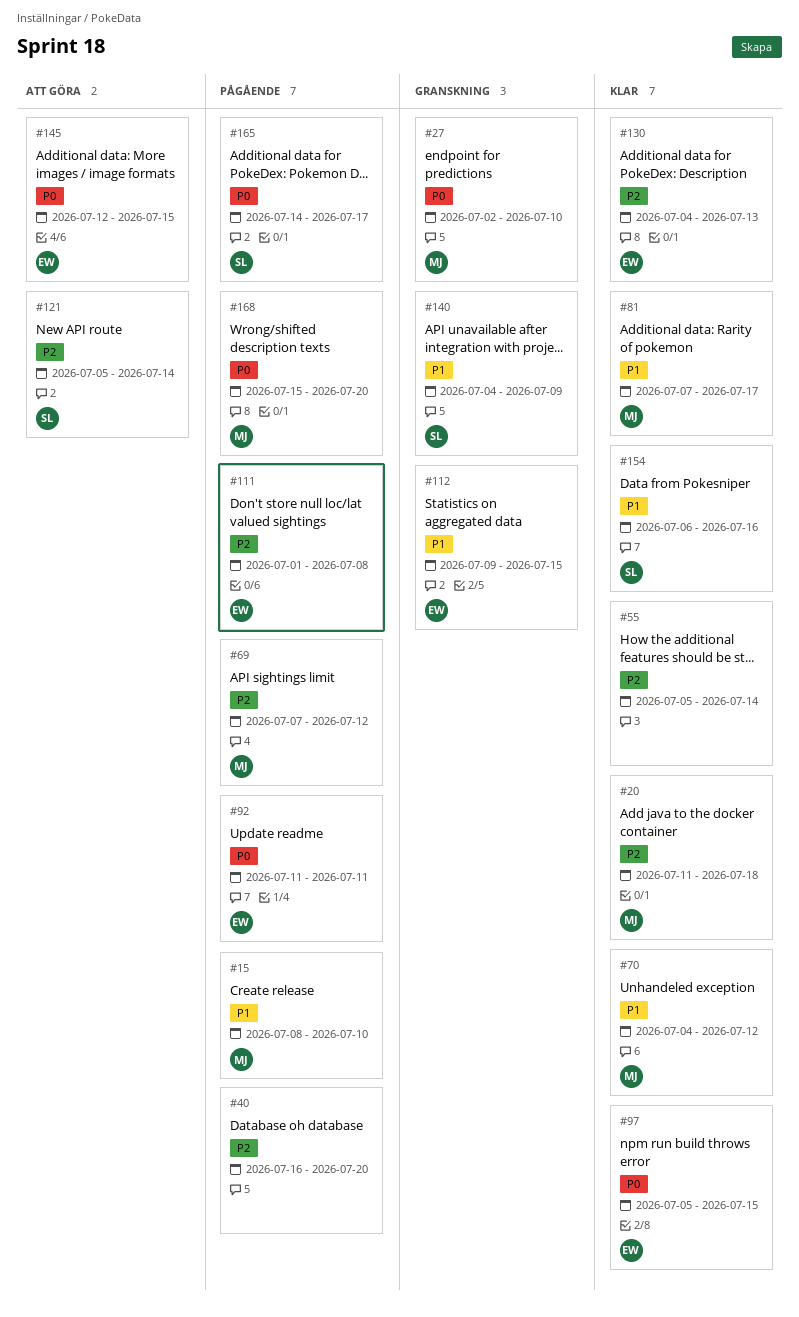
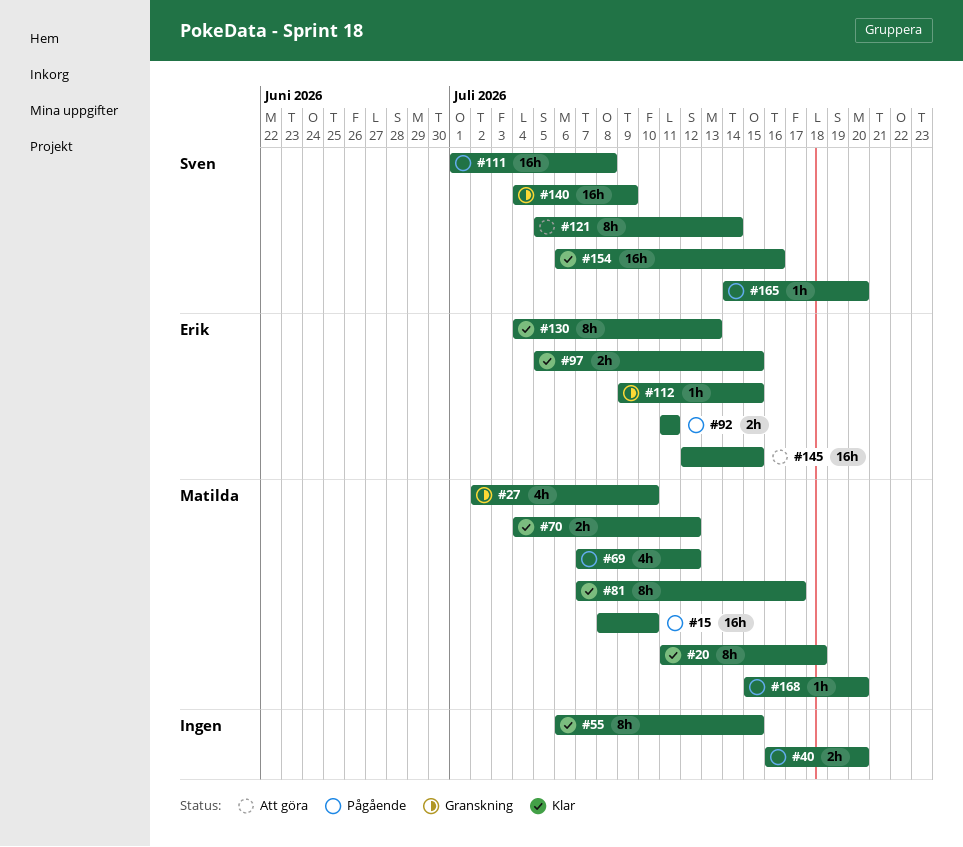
#55, start: Jul 5 -> Jul 6
#55, due: Jul 14 -> Jul 15
#111, owner: Erik -> Sven
#165, due: Jul 17 -> Jul 20

